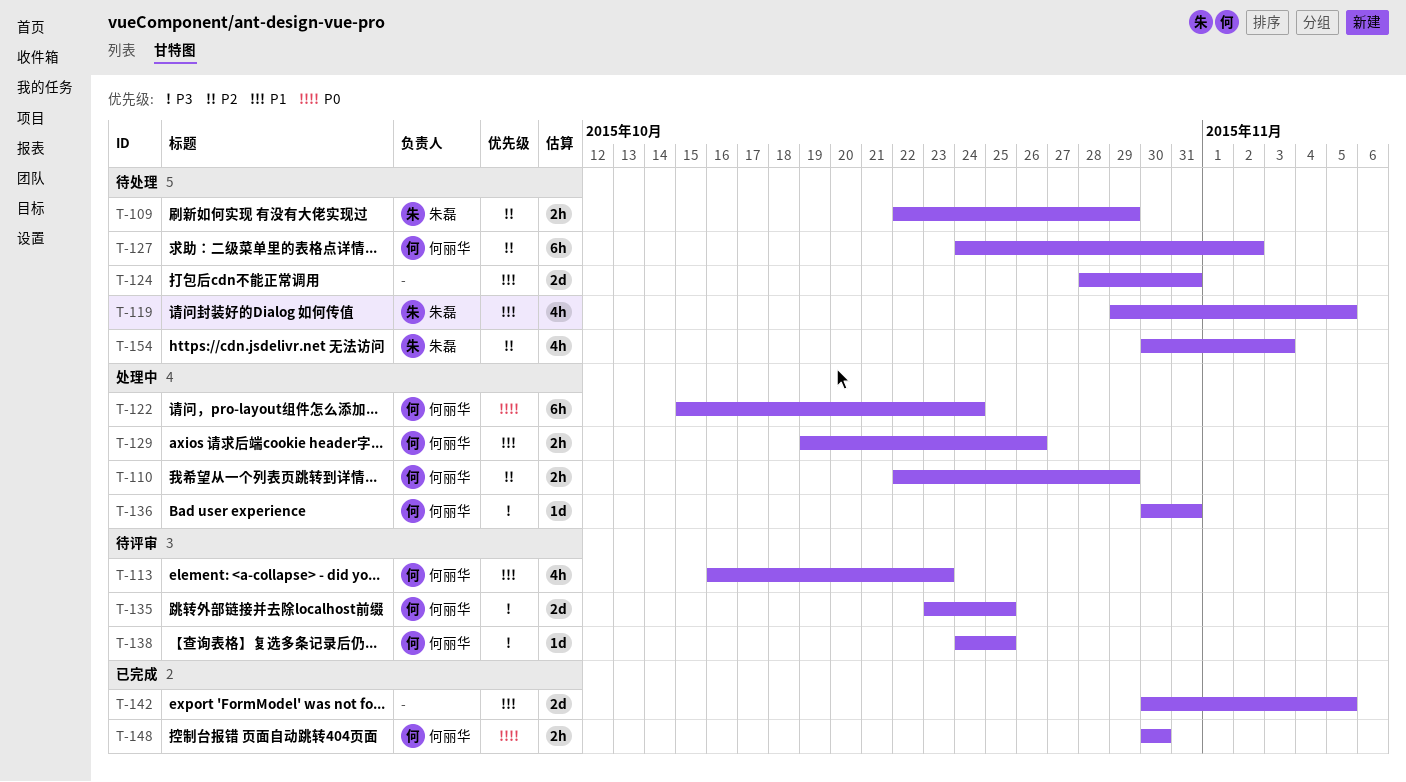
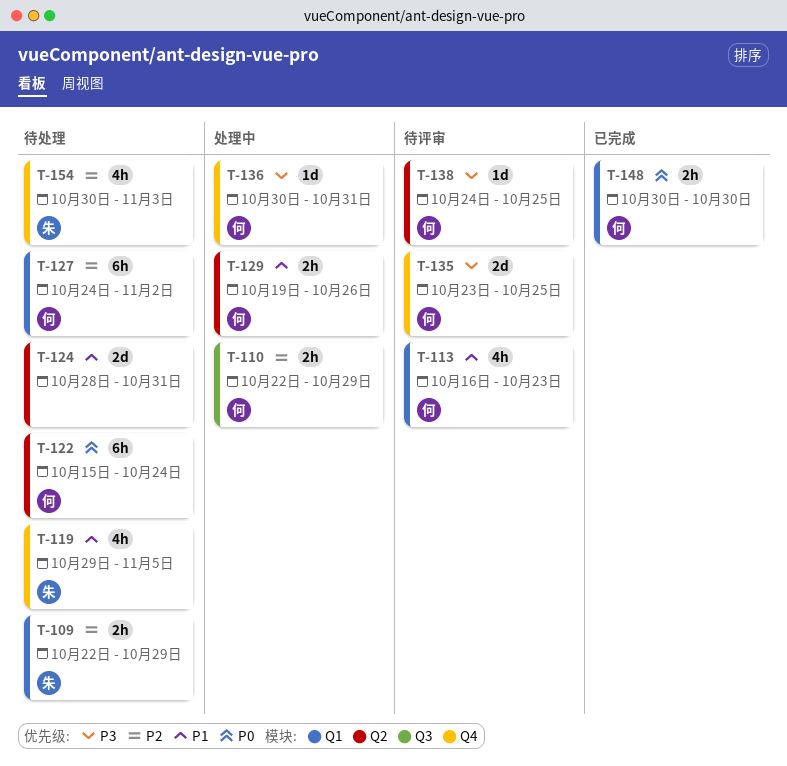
T-122, status: 处理中 -> 待处理
T-142: present -> none

